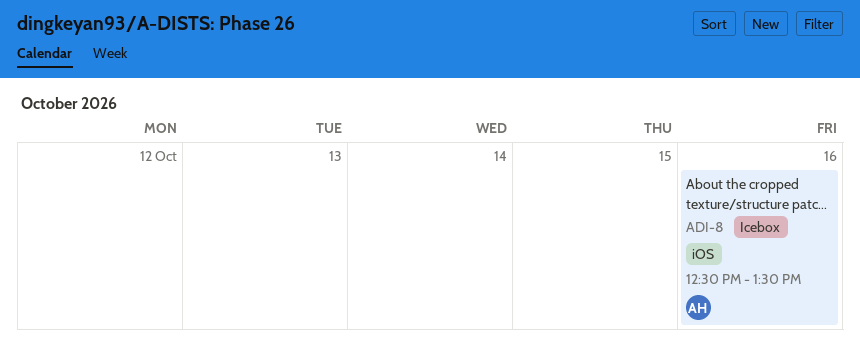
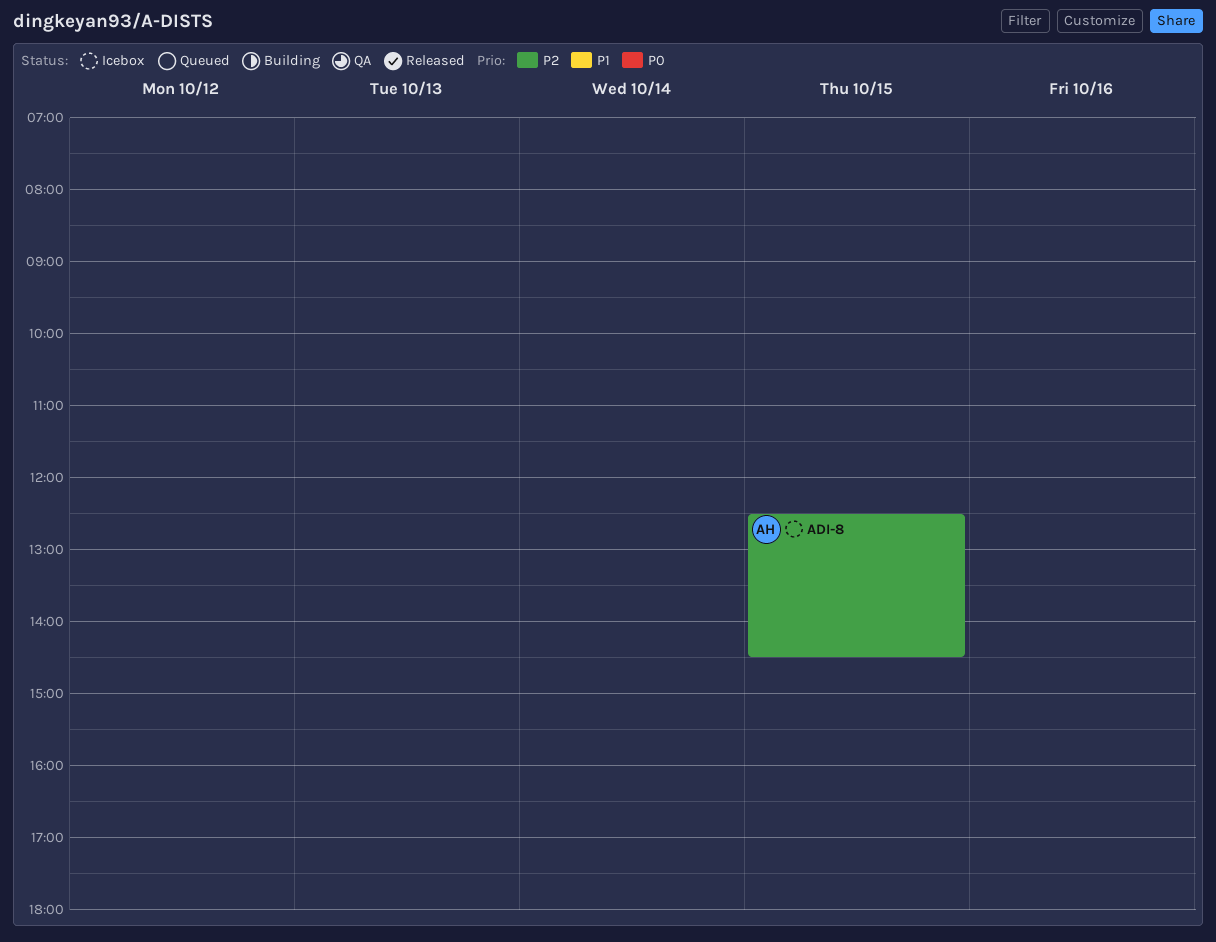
ADI-8, day: Oct 16 -> Oct 15
ADI-8, ends: 13:30 -> 14:30

